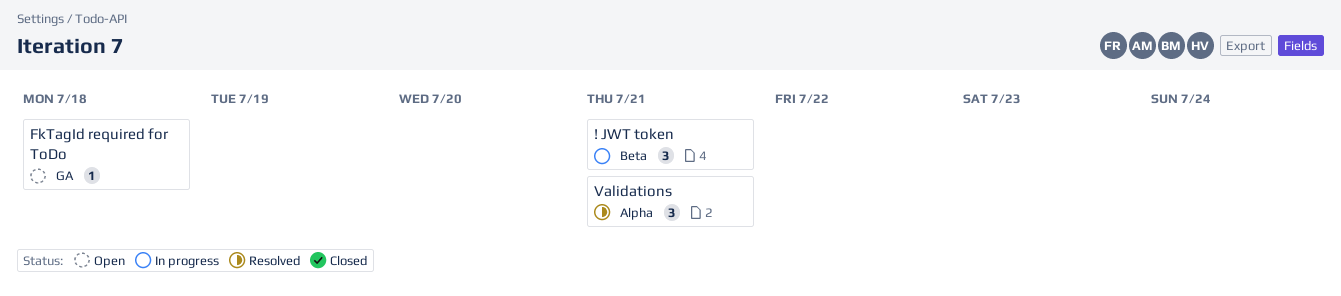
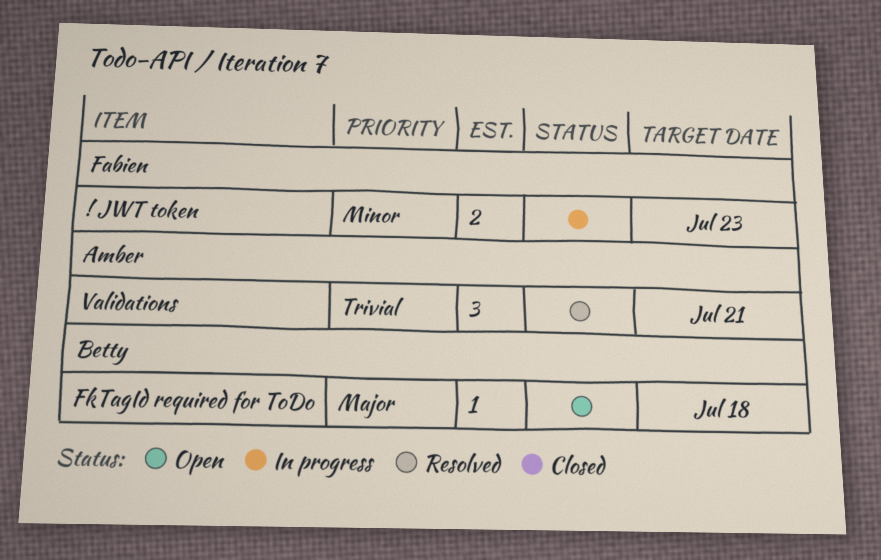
! JWT token, estimate: 3 -> 2
! JWT token, due: Jul 21 -> Jul 23

